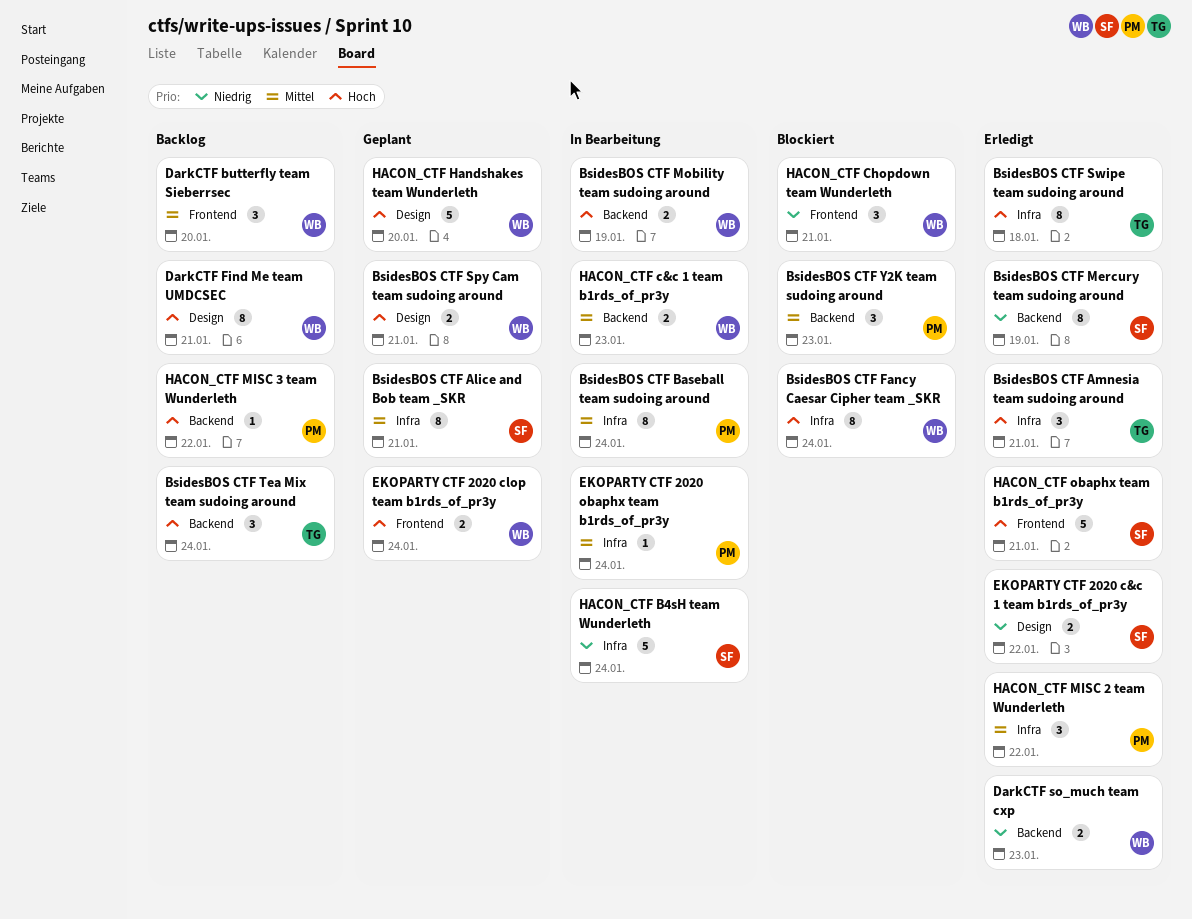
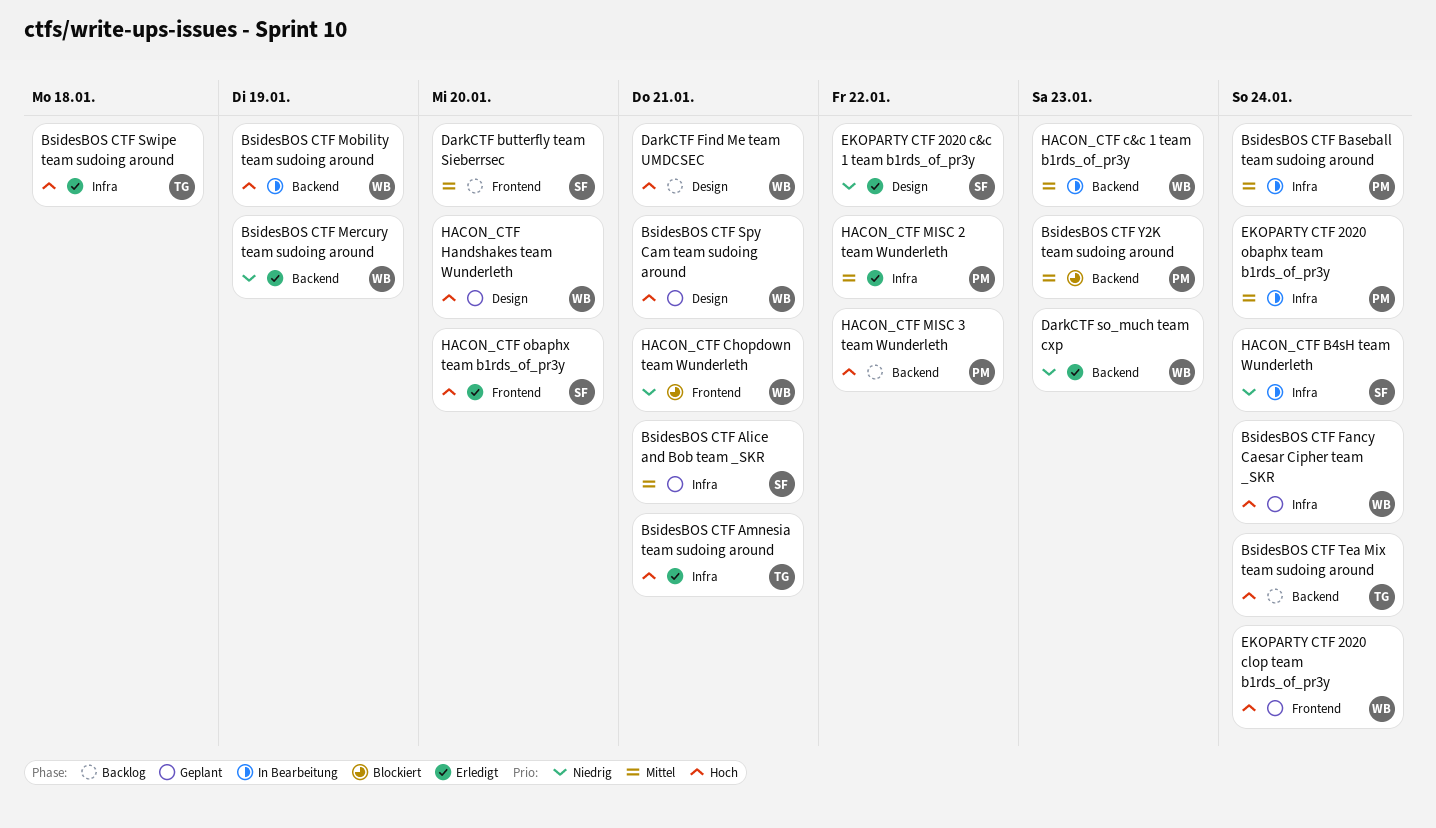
BsidesBOS CTF Fancy Caesar Cipher team _SKR, status: Blockiert -> Geplant
BsidesBOS CTF Mercury team sudoing around, owner: SF -> WB
DarkCTF butterfly team Sieberrsec, owner: WB -> SF
HACON_CTF obaphx team b1rds_of_pr3y, due: Jan 21 -> Jan 20

